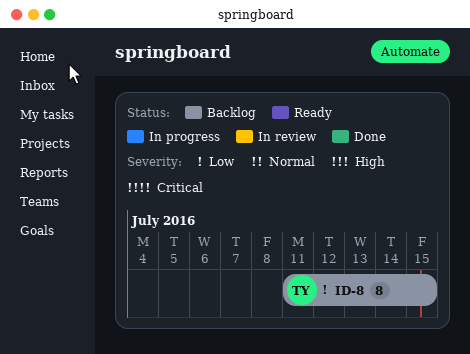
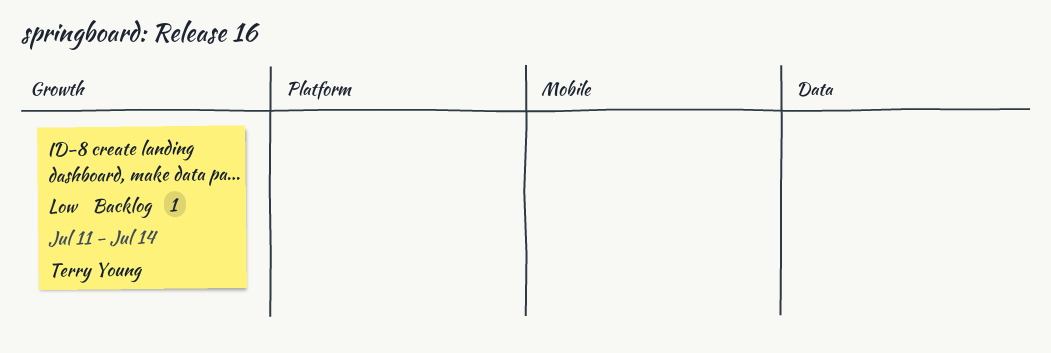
ID-8, estimate: 8 -> 1
ID-8, due: Jul 15 -> Jul 14

